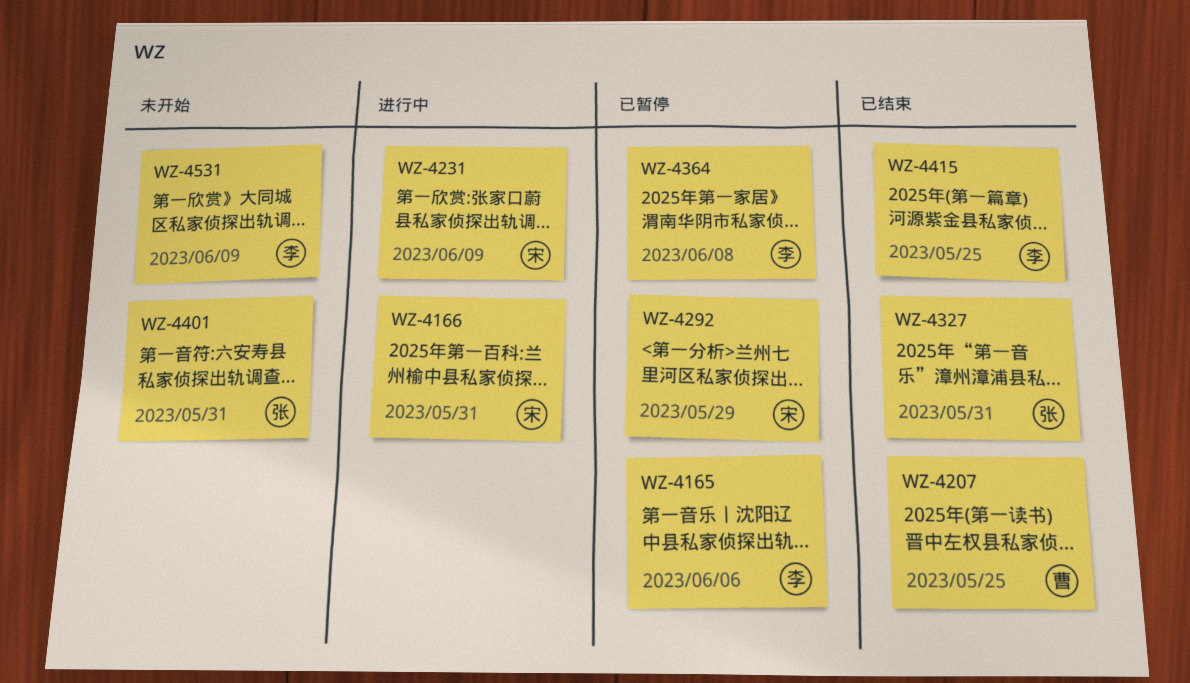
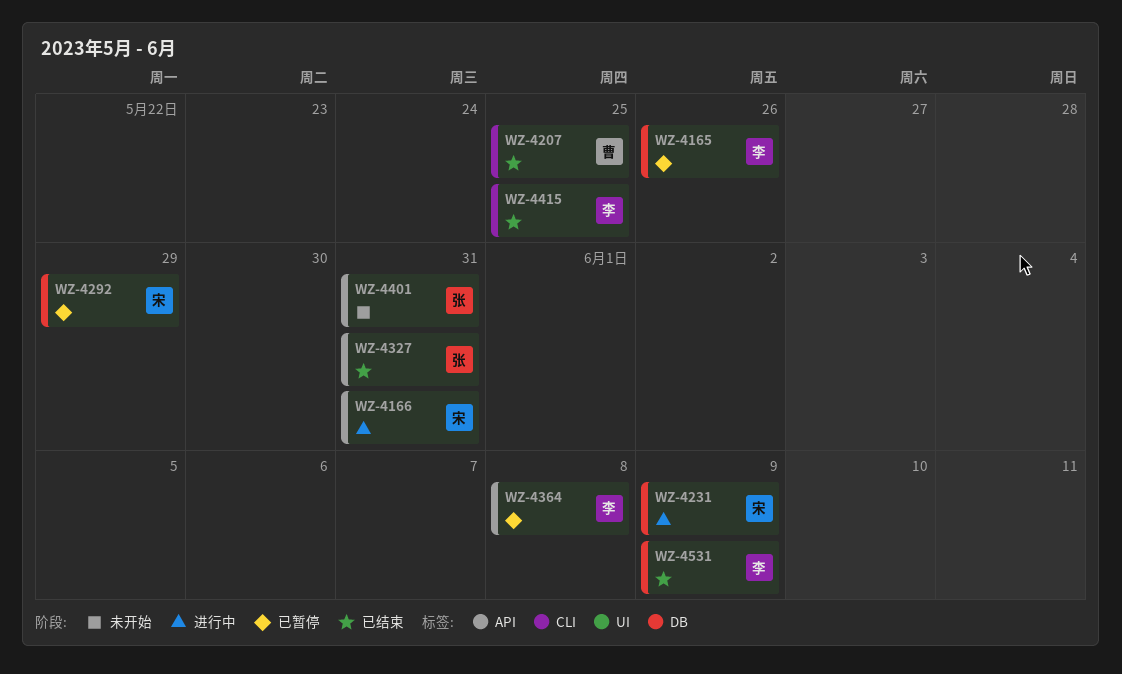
WZ-4165, due: Jun 6 -> May 26
WZ-4531, status: 未开始 -> 已结束

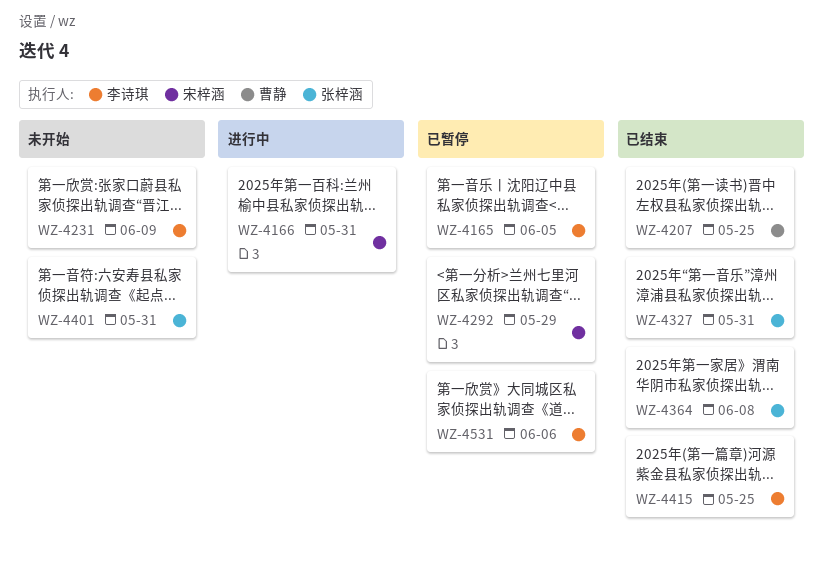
WZ-4165, due: May 26 -> Jun 5
WZ-4231, status: 进行中 -> 未开始
WZ-4231, owner: 宋梓涵 -> 李诗琪
WZ-4364, status: 已暂停 -> 已结束
WZ-4364, owner: 李诗琪 -> 张梓涵
WZ-4531, status: 已结束 -> 已暂停
WZ-4531, due: Jun 9 -> Jun 6

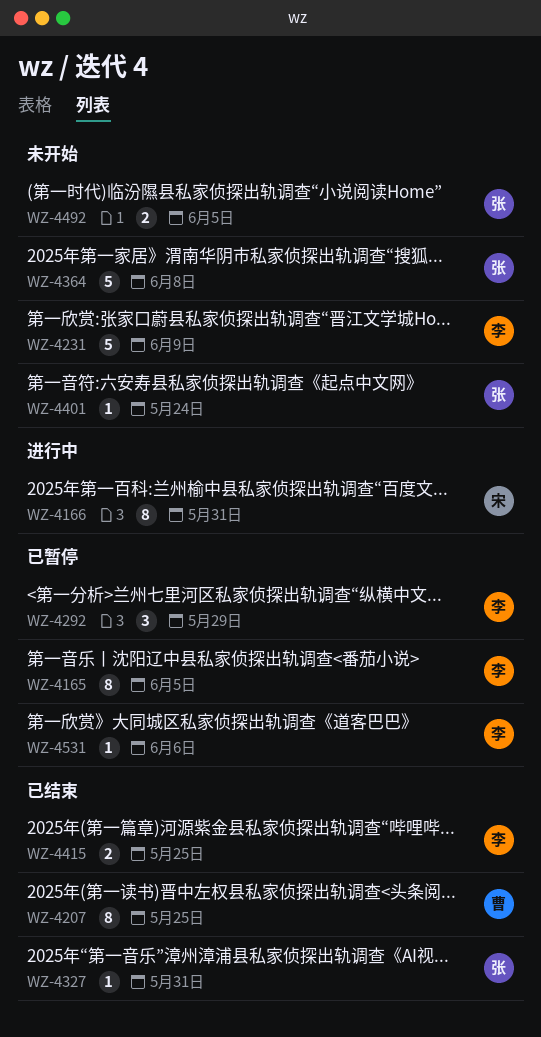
WZ-4292, owner: 宋梓涵 -> 李诗琪
WZ-4364, status: 已结束 -> 未开始
WZ-4401, due: May 31 -> May 24
WZ-4492: none -> present

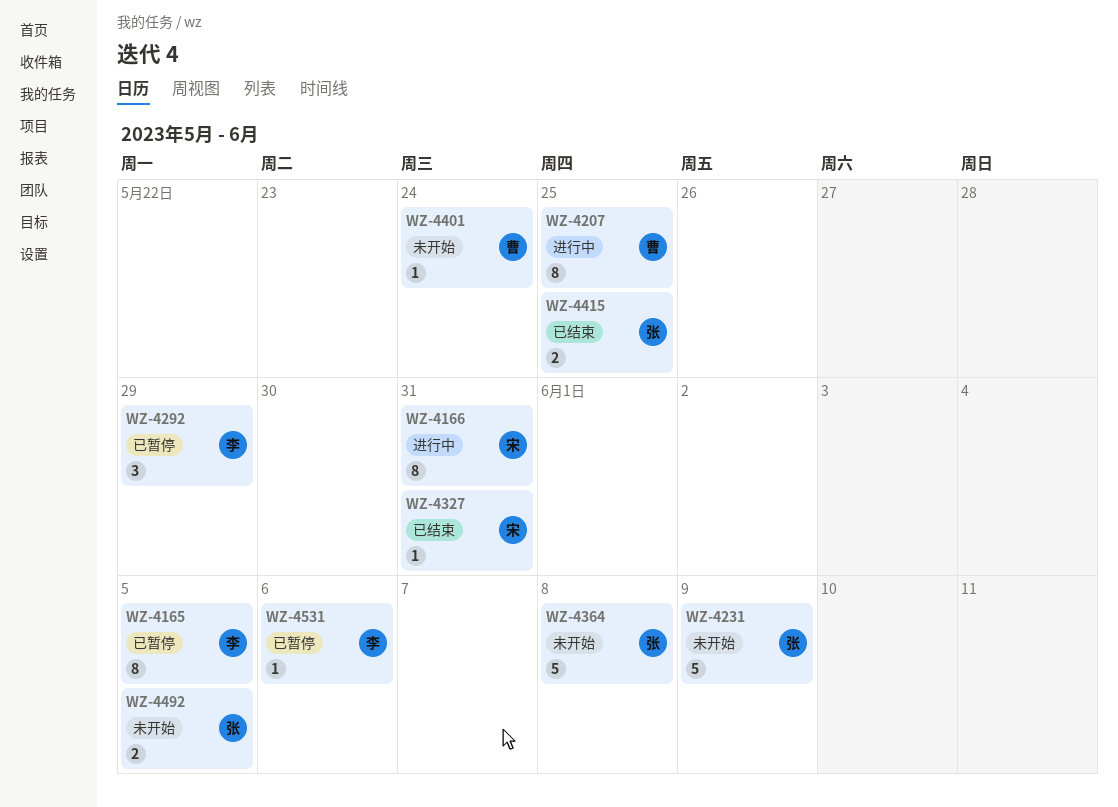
WZ-4207, status: 已结束 -> 进行中
WZ-4231, owner: 李 -> 张
WZ-4327, owner: 张 -> 宋
WZ-4401, owner: 张 -> 曹
WZ-4415, owner: 李 -> 张

